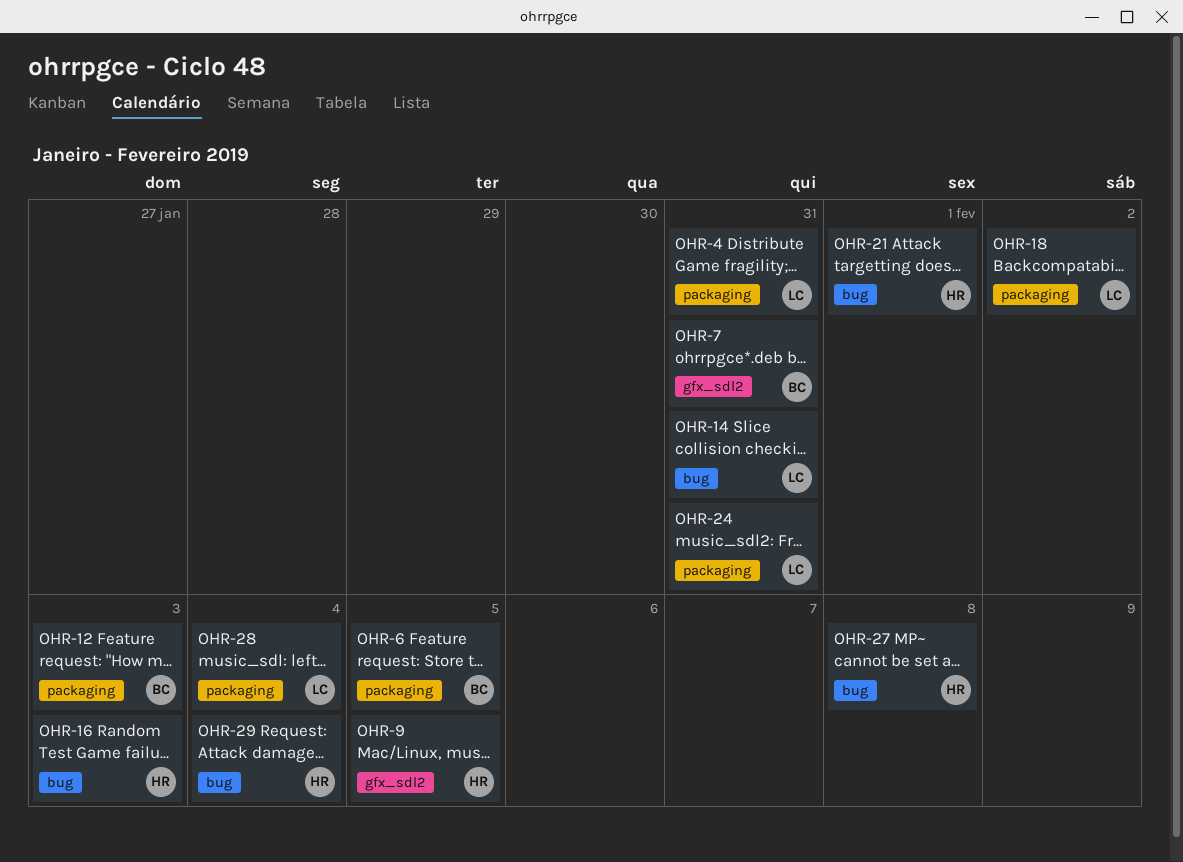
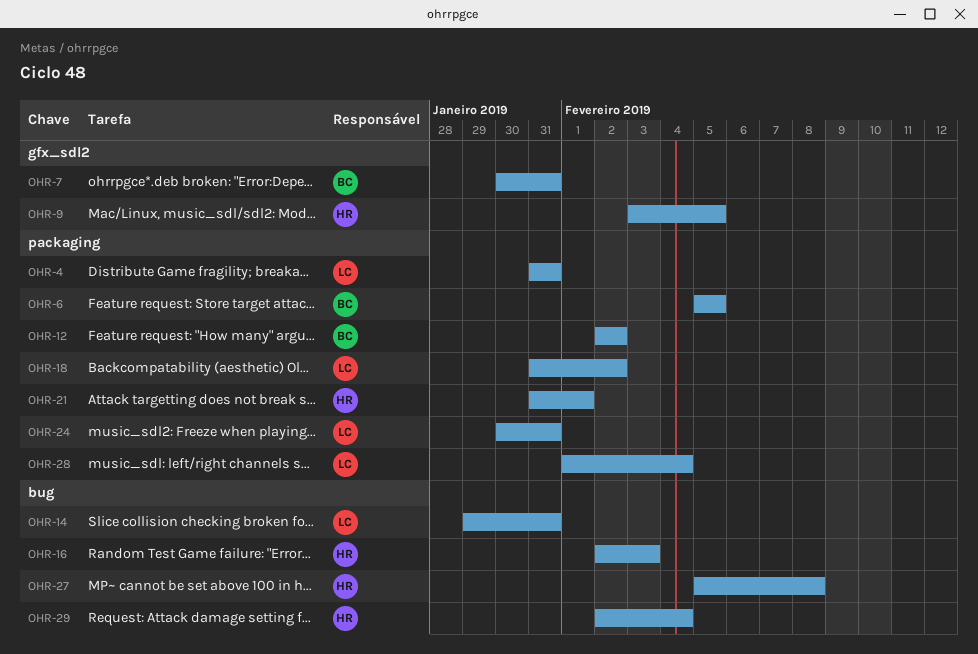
OHR-12, due: Feb 3 -> Feb 2
OHR-21, label: bug -> packaging

